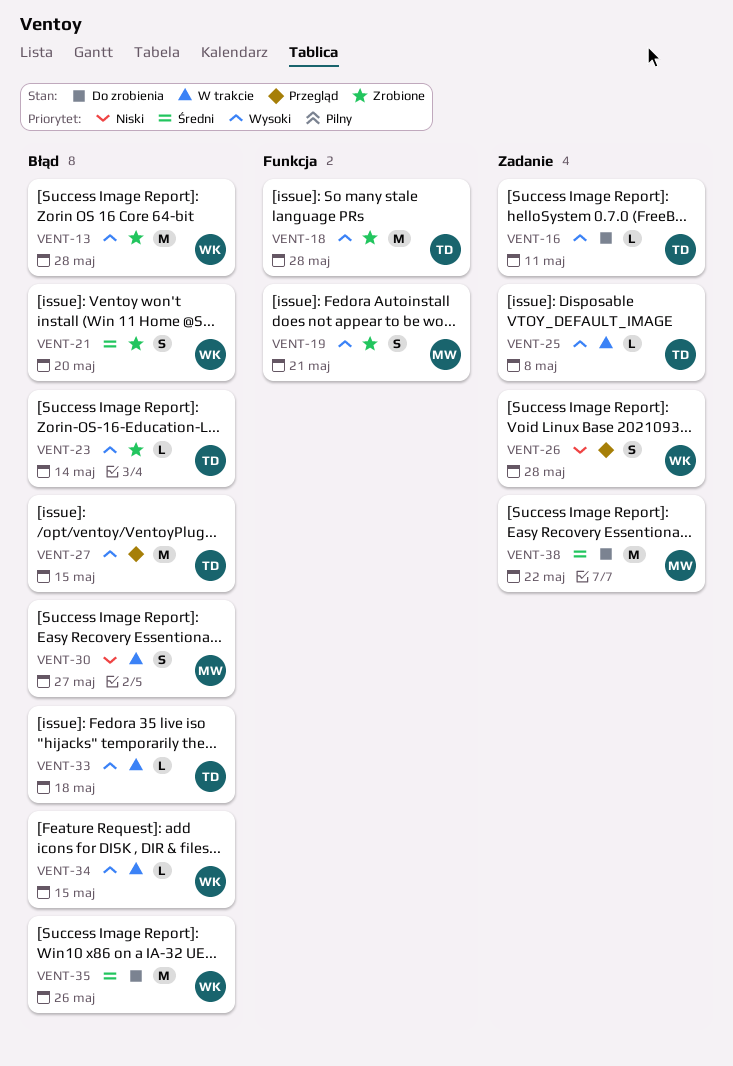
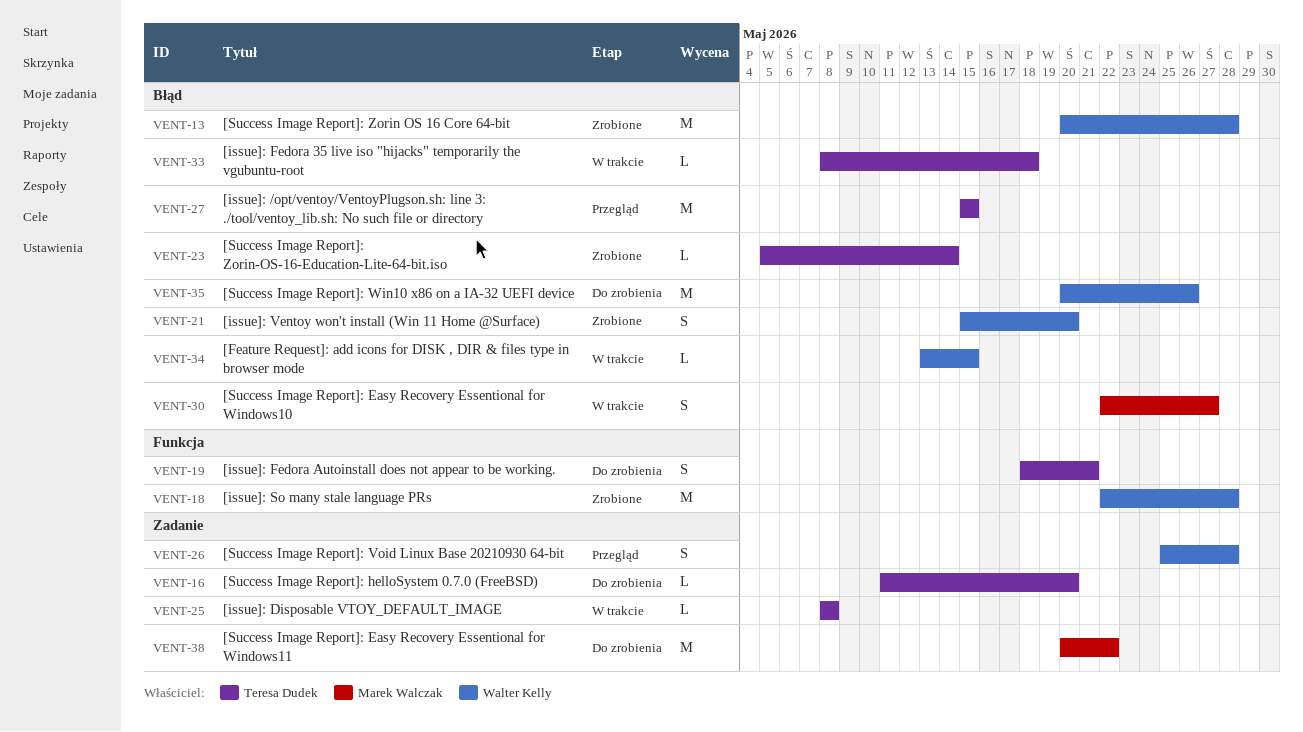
VENT-16, due: May 11 -> May 20
VENT-18, owner: Teresa Dudek -> Walter Kelly
VENT-19, status: Zrobione -> Do zrobienia
VENT-19, owner: Marek Walczak -> Teresa Dudek

